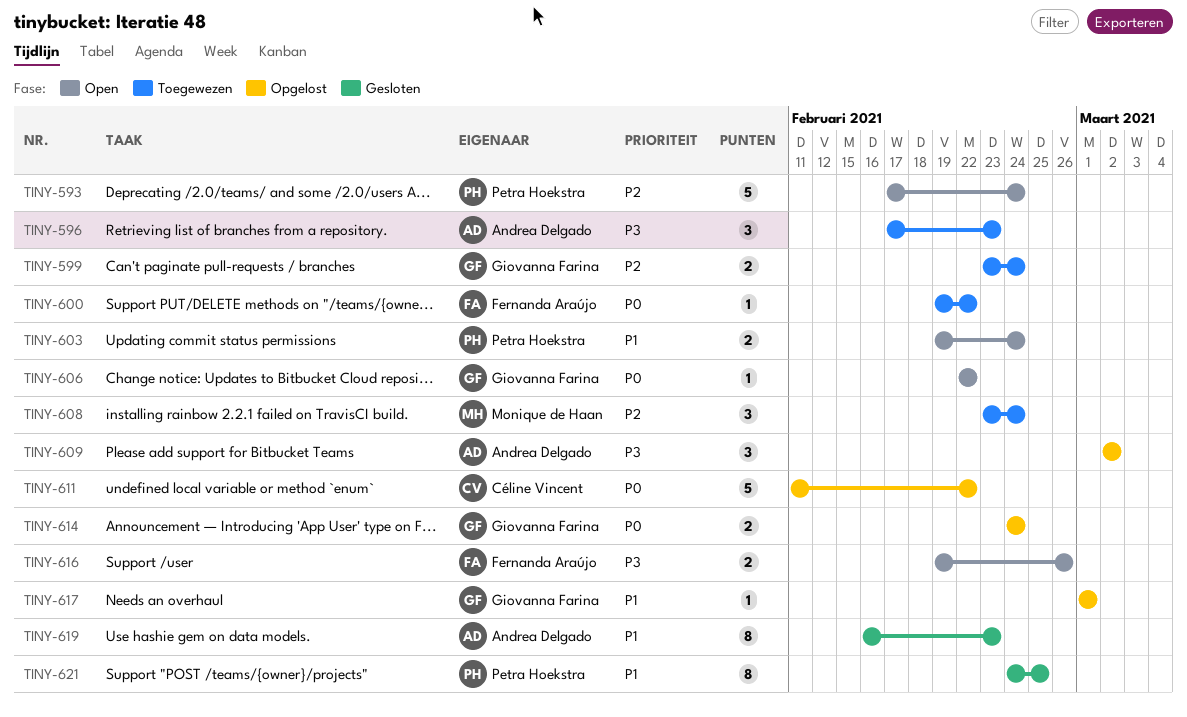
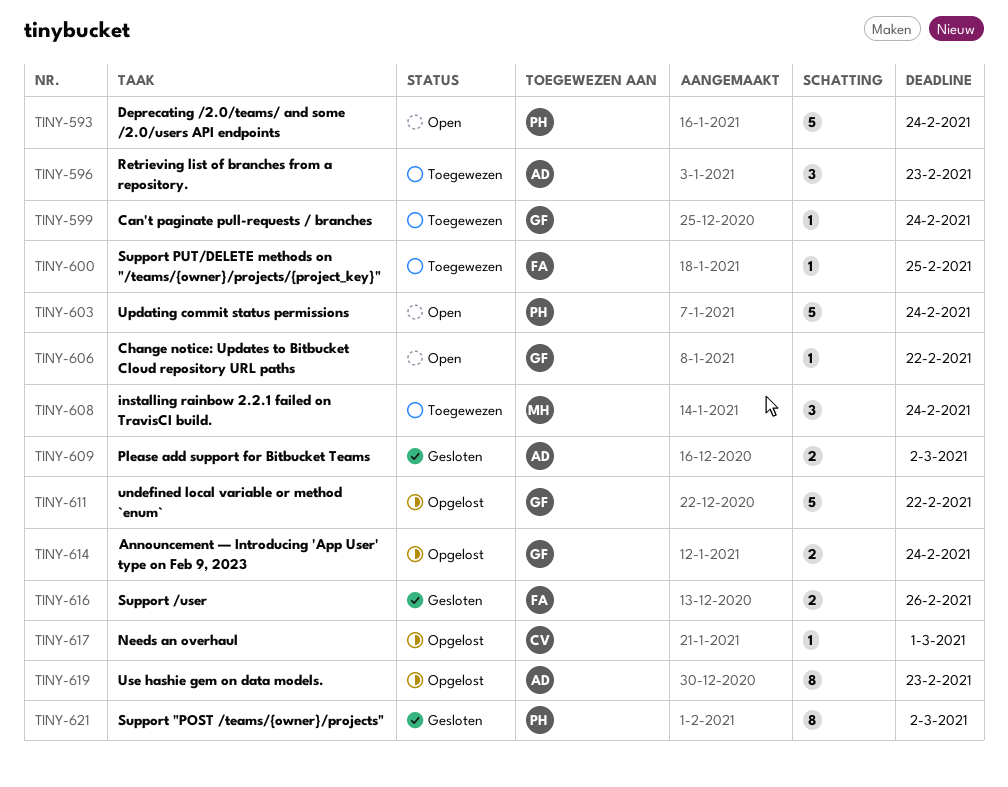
TINY-599, estimate: 2 -> 1
TINY-600, due: Feb 22 -> Feb 25
TINY-603, estimate: 2 -> 5
TINY-609, status: Opgelost -> Gesloten
TINY-609, estimate: 3 -> 2
TINY-611, owner: Céline Vincent -> Giovanna Farina
TINY-616, status: Open -> Gesloten
TINY-617, owner: Giovanna Farina -> Céline Vincent
TINY-619, status: Gesloten -> Opgelost
TINY-621, due: Feb 25 -> Mar 2

